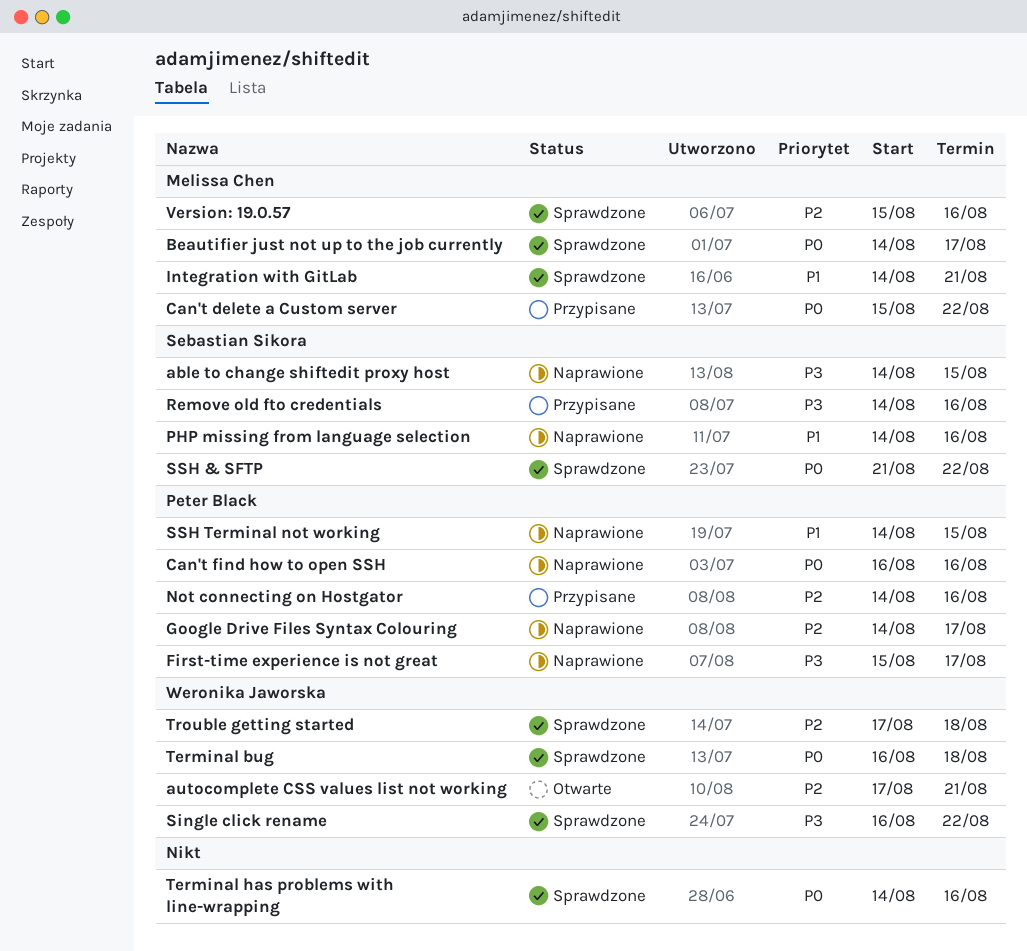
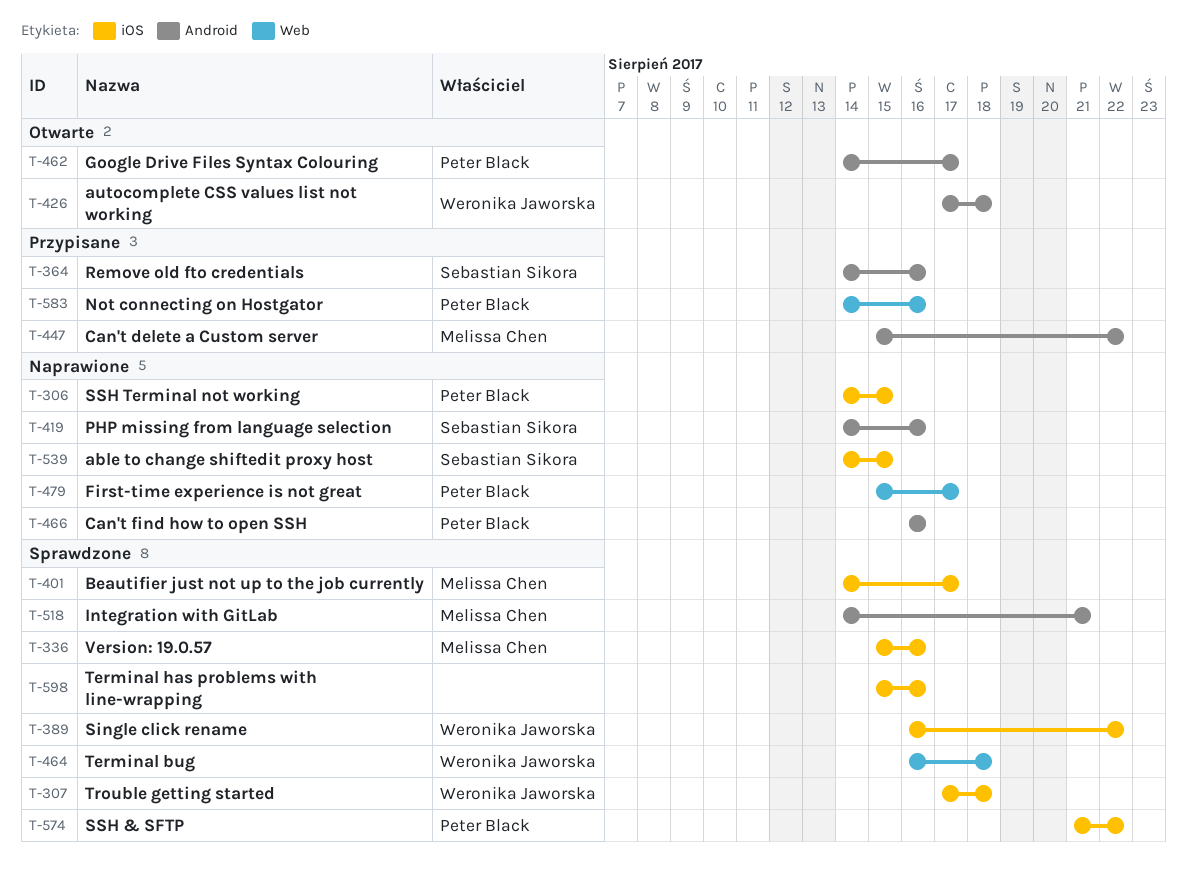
autocomplete CSS values list not working, due: Aug 21 -> Aug 18
Google Drive Files Syntax Colouring, status: Naprawione -> Otwarte
SSH & SFTP, owner: Sebastian Sikora -> Peter Black
Terminal has problems with line-wrapping, start: Aug 14 -> Aug 15

